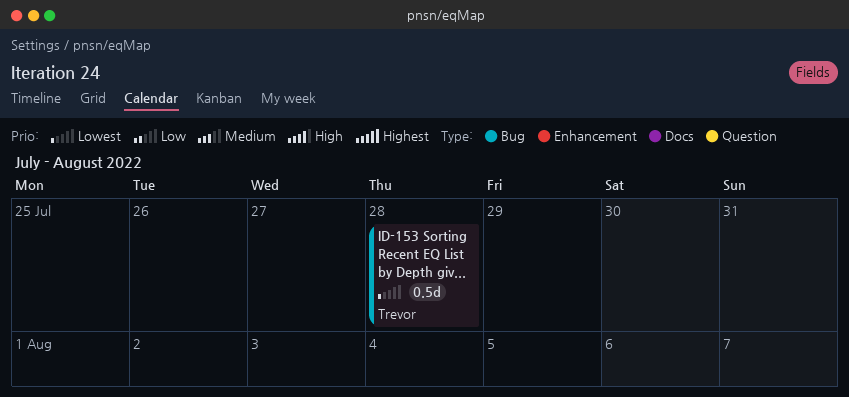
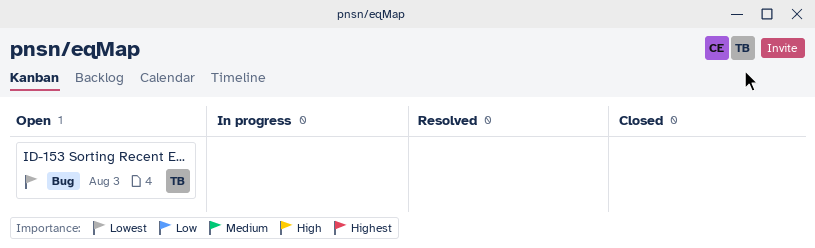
ID-153, due: Jul 28 -> Aug 3

